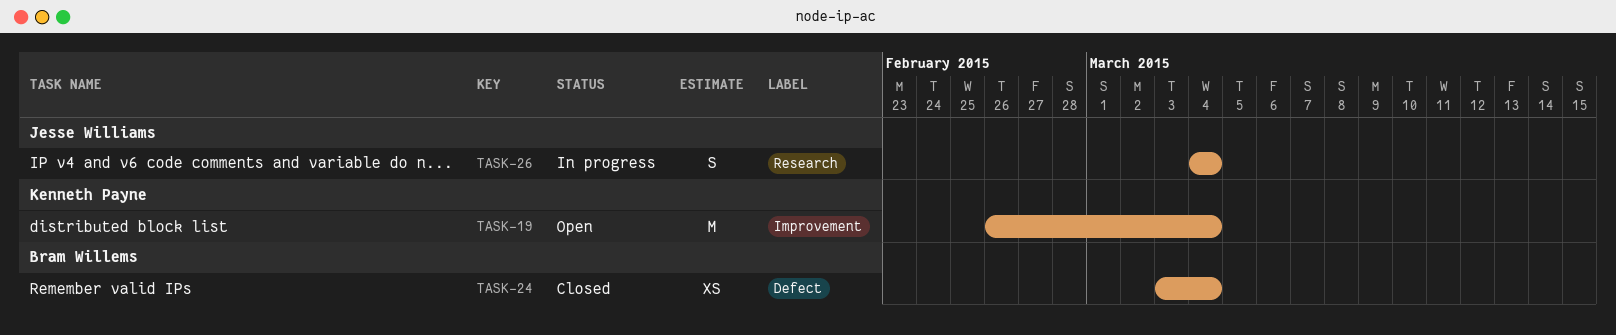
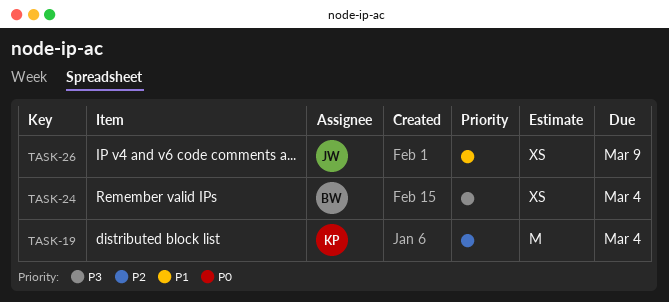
TASK-26, estimate: S -> XS
TASK-26, due: Mar 4 -> Mar 9

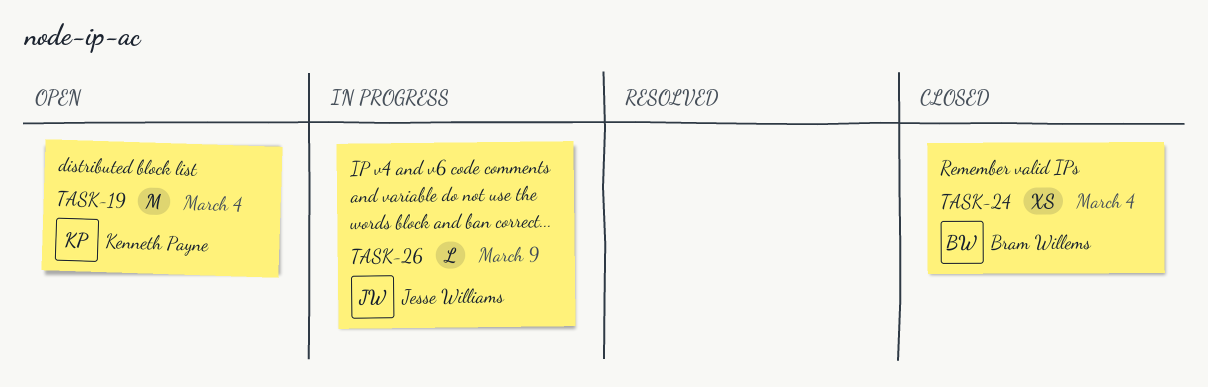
TASK-26, estimate: XS -> L

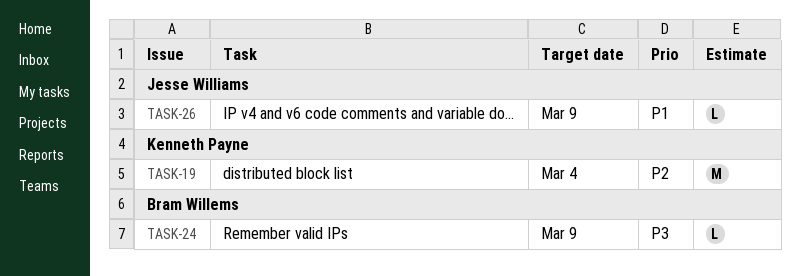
TASK-24, estimate: XS -> L
TASK-24, due: Mar 4 -> Mar 9

